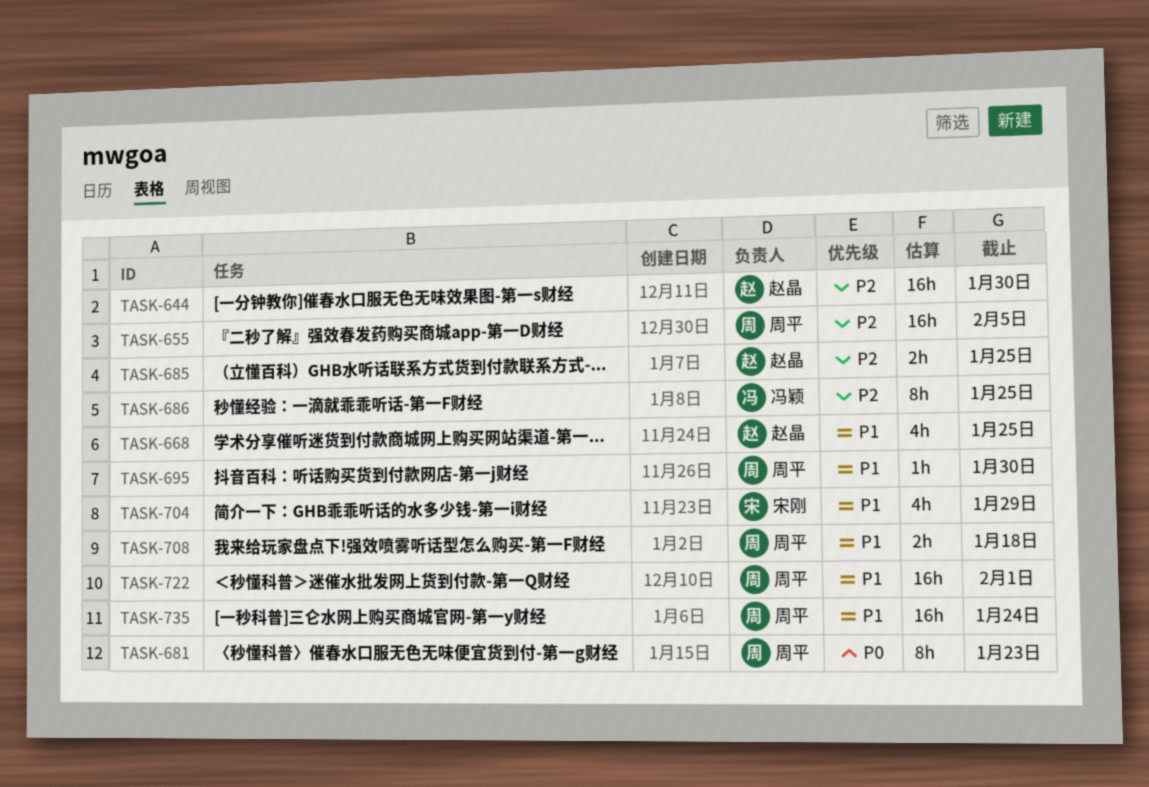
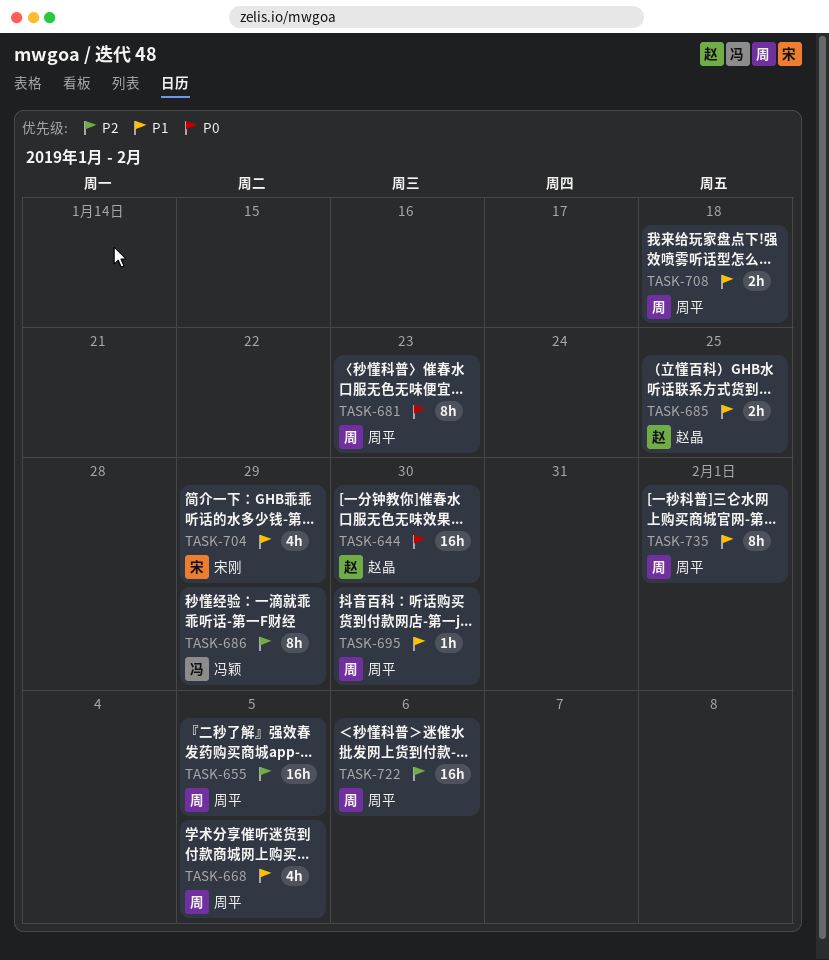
TASK-644, priority: P2 -> P0
TASK-668, owner: 赵晶 -> 周平
TASK-668, due: Jan 25 -> Feb 5
TASK-685, priority: P2 -> P1
TASK-686, due: Jan 25 -> Jan 29
TASK-722, priority: P1 -> P2
TASK-722, due: Feb 1 -> Feb 6
TASK-735, estimate: 16h -> 8h
TASK-735, due: Jan 24 -> Feb 1

